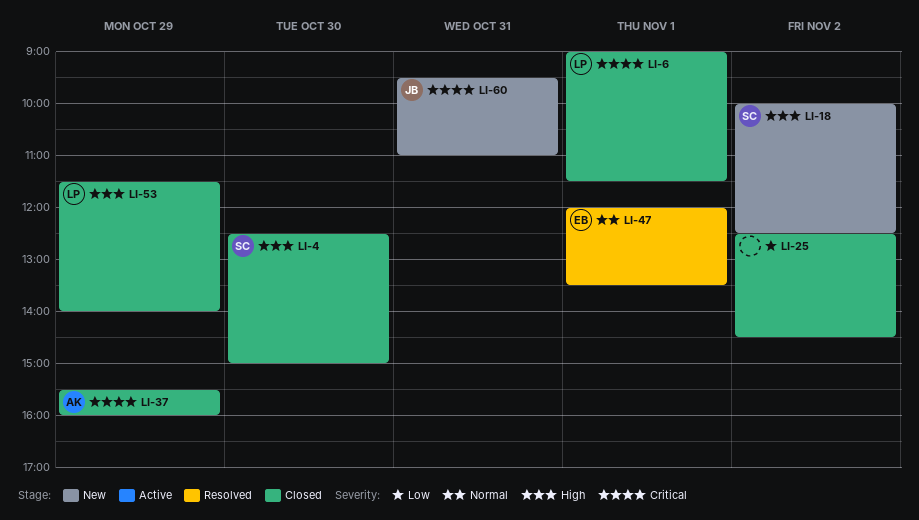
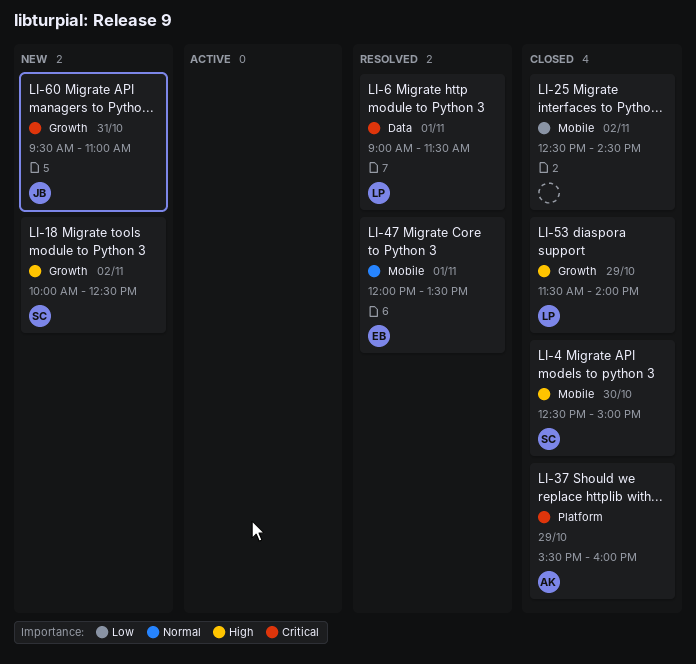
LI-6, status: Closed -> Resolved

